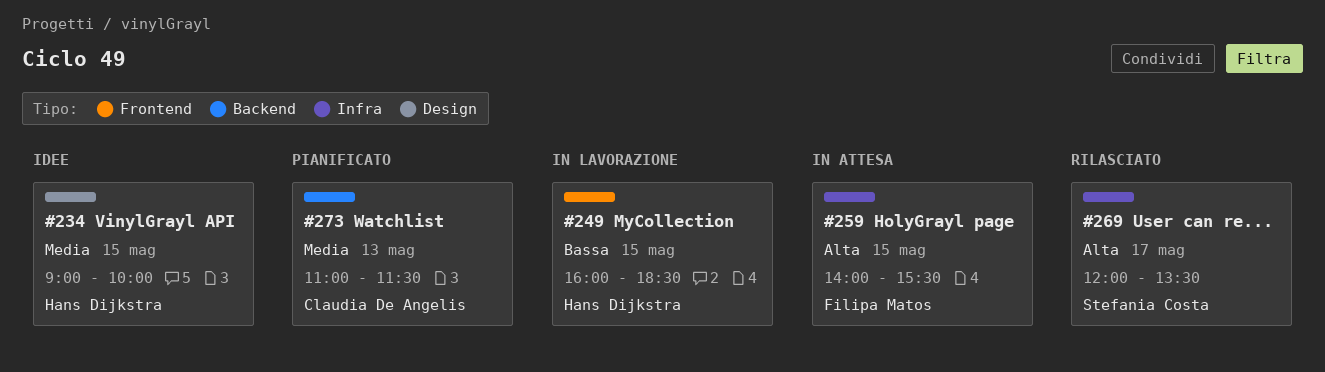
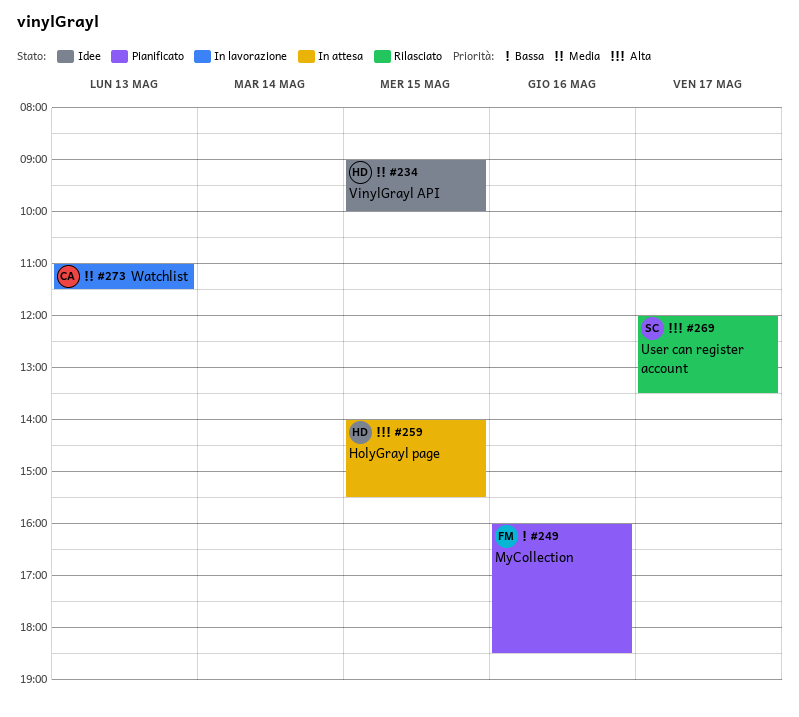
#249, status: In lavorazione -> Pianificato
#249, owner: Hans Dijkstra -> Filipa Matos
#249, day: May 15 -> May 16
#259, owner: Filipa Matos -> Hans Dijkstra
#273, status: Pianificato -> In lavorazione

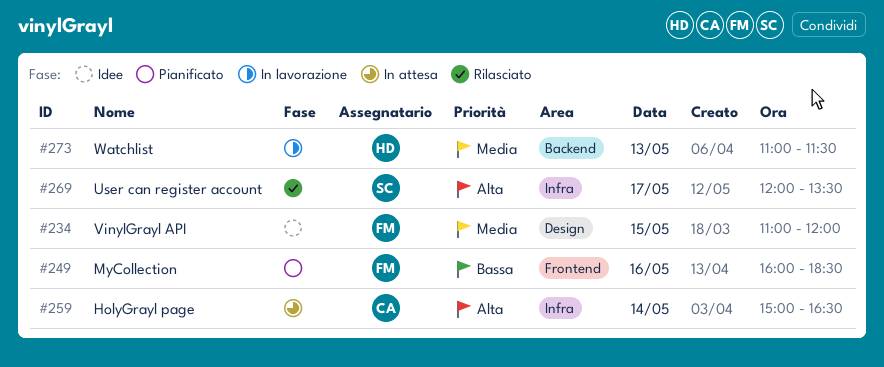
#234, owner: HD -> FM
#234, begins: 09:00 -> 11:00
#234, ends: 10:00 -> 12:00
#259, owner: HD -> CA
#259, day: May 15 -> May 14
#259, begins: 14:00 -> 15:00
#259, ends: 15:30 -> 16:30
#273, owner: CA -> HD

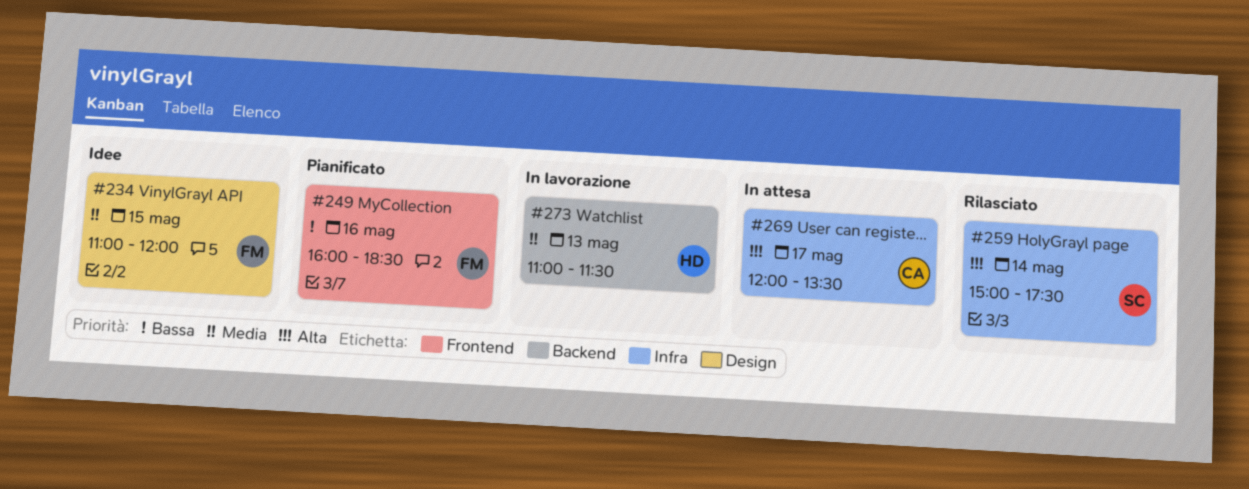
#259, status: In attesa -> Rilasciato
#259, owner: CA -> SC
#259, ends: 16:30 -> 17:30
#269, status: Rilasciato -> In attesa
#269, owner: SC -> CA

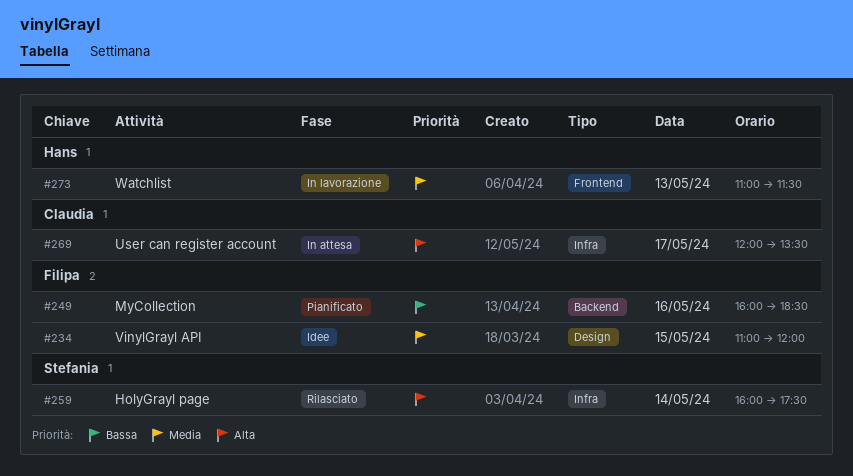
#249, label: Frontend -> Backend
#259, begins: 15:00 -> 16:00
#273, label: Backend -> Frontend

